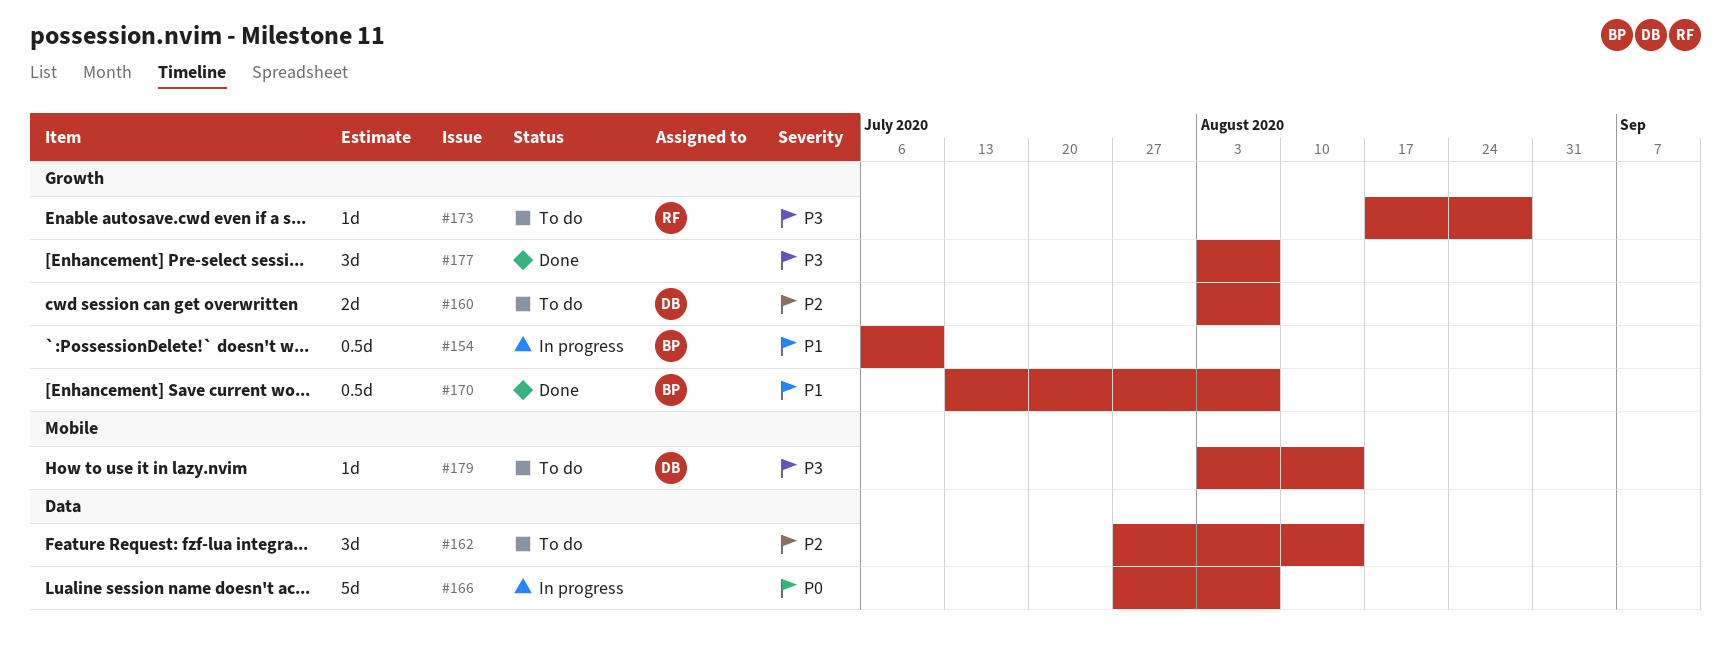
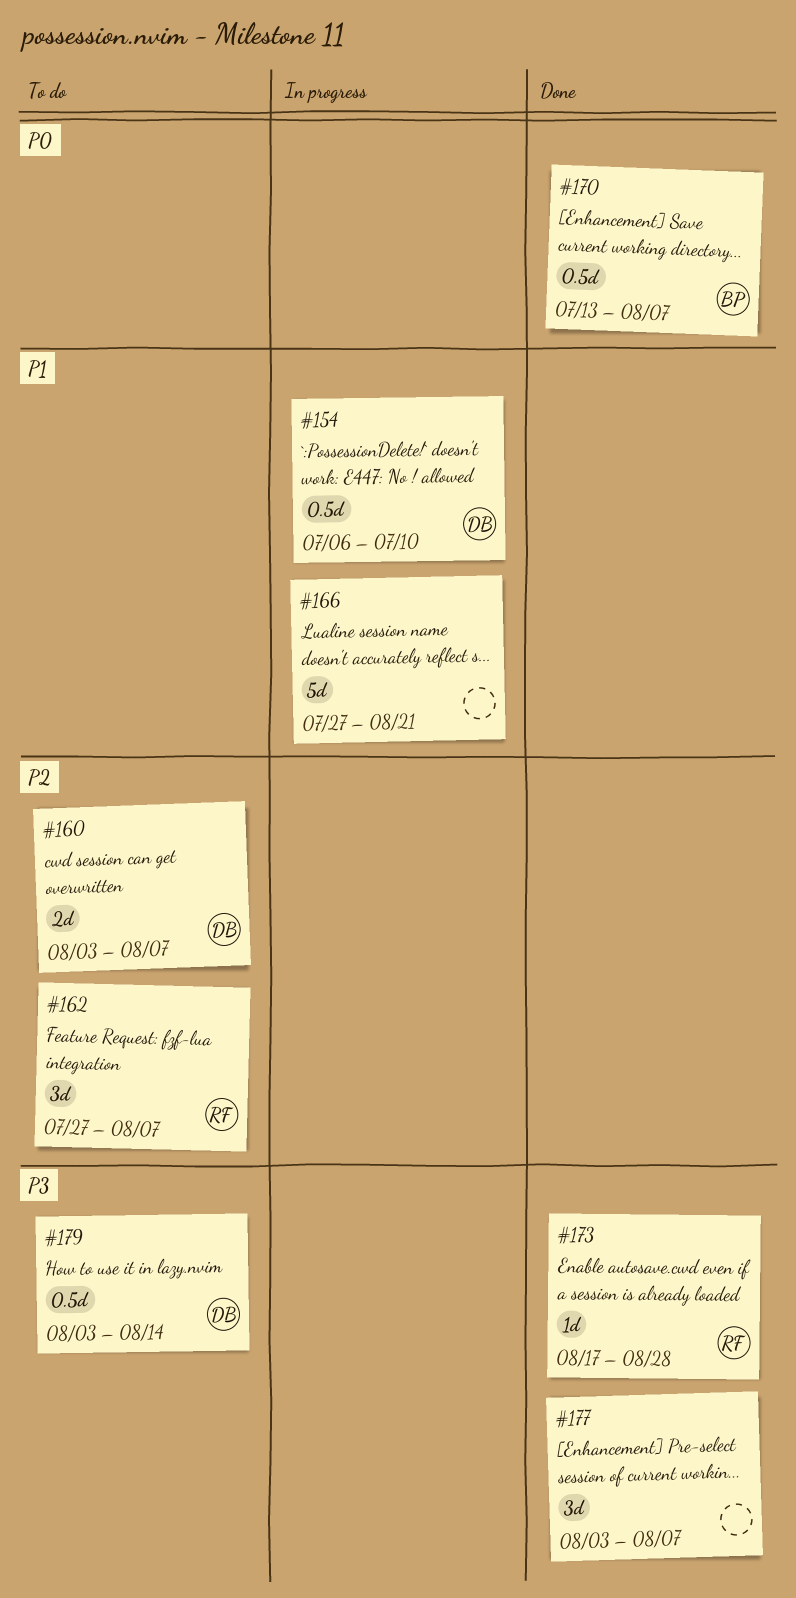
#154, owner: BP -> DB
#162, owner: none -> RF
#162, due: Aug 14 -> Aug 7
#166, priority: P0 -> P1
#166, due: Aug 7 -> Aug 21
#170, priority: P1 -> P0
#173, status: To do -> Done
#179, estimate: 1d -> 0.5d

